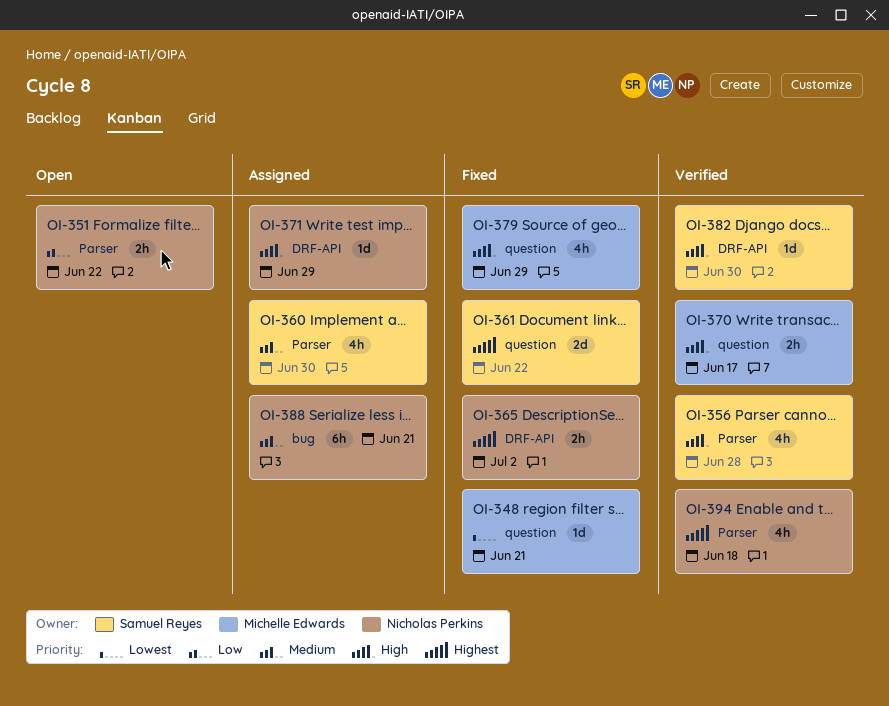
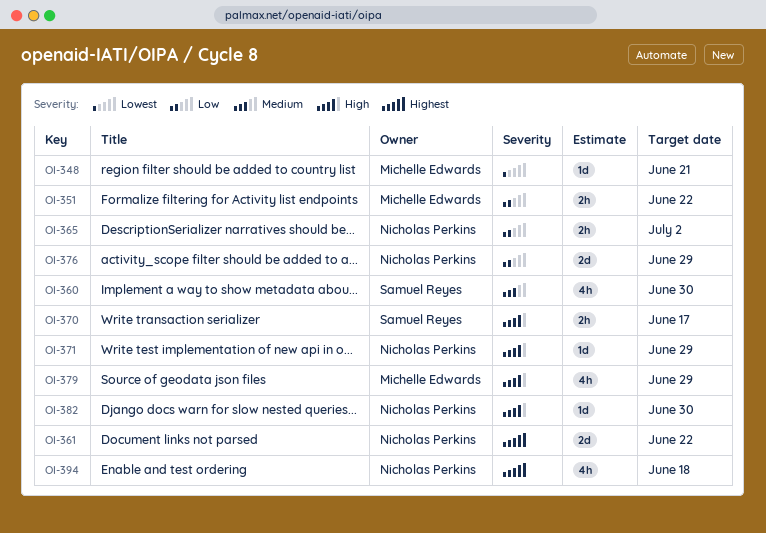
OI-351, owner: Nicholas Perkins -> Michelle Edwards
OI-356: present -> none
OI-361, owner: Samuel Reyes -> Nicholas Perkins
OI-365, priority: Highest -> Low
OI-370, owner: Michelle Edwards -> Samuel Reyes
OI-376: none -> present
OI-382, owner: Samuel Reyes -> Nicholas Perkins
OI-388: present -> none

